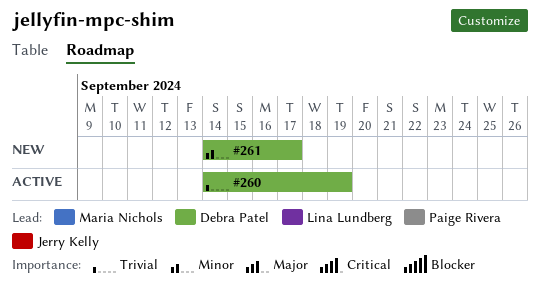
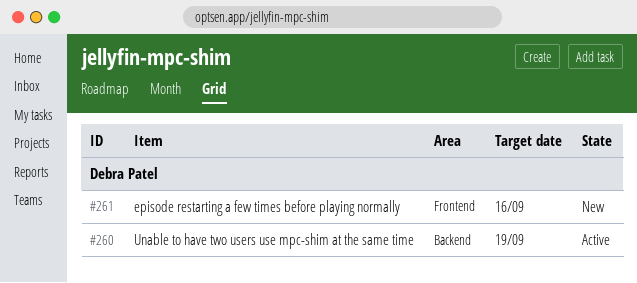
#261, due: Sep 17 -> Sep 16

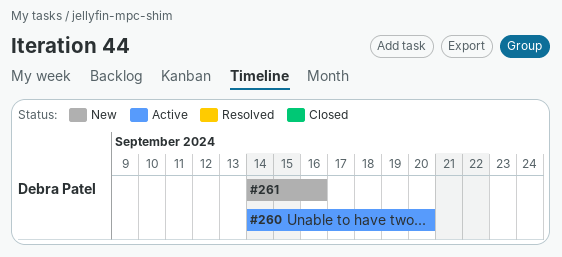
#260, due: Sep 19 -> Sep 20

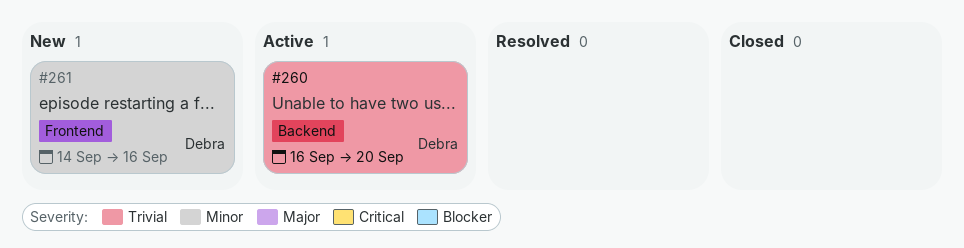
#260, start: Sep 14 -> Sep 16

